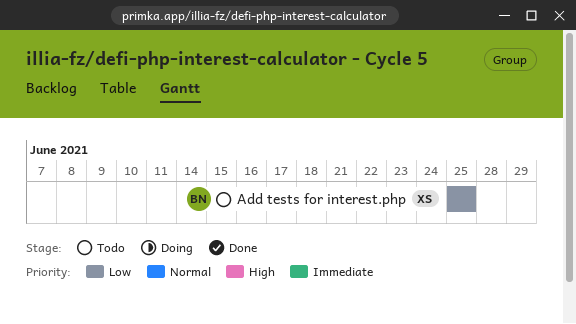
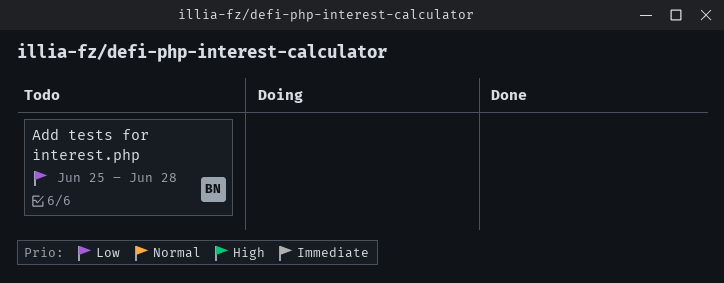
Add tests for interest.php, due: Jun 25 -> Jun 28

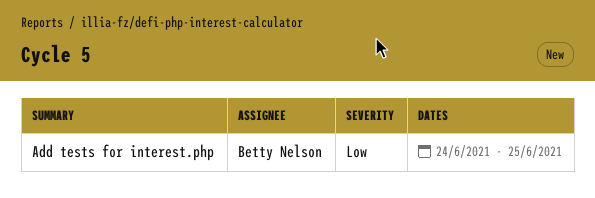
Add tests for interest.php, start: Jun 25 -> Jun 24
Add tests for interest.php, due: Jun 28 -> Jun 25

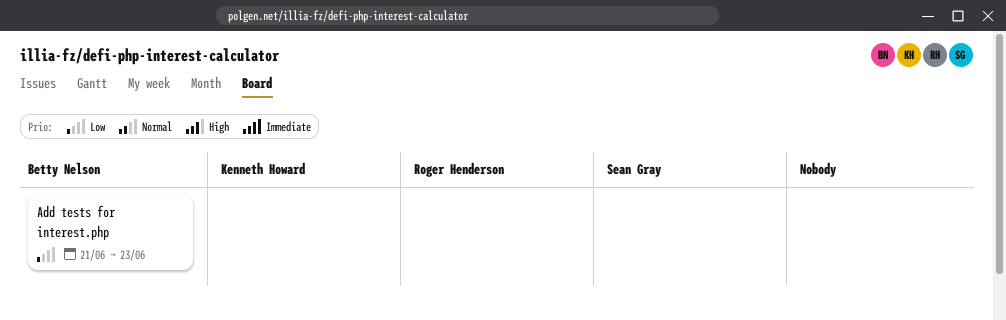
Add tests for interest.php, start: Jun 24 -> Jun 21
Add tests for interest.php, due: Jun 25 -> Jun 23

